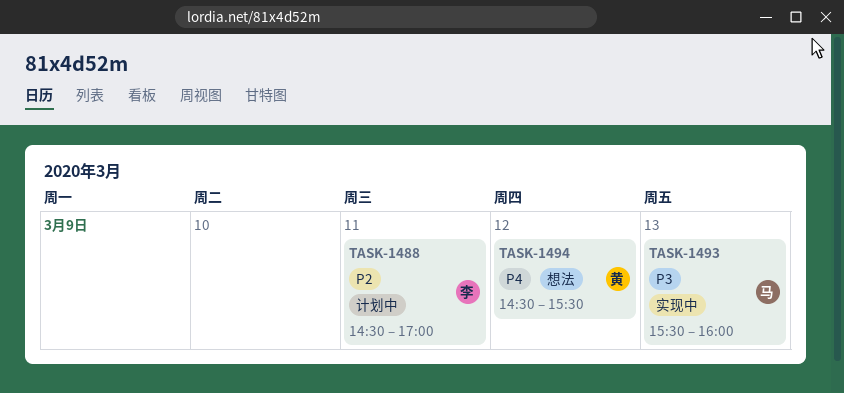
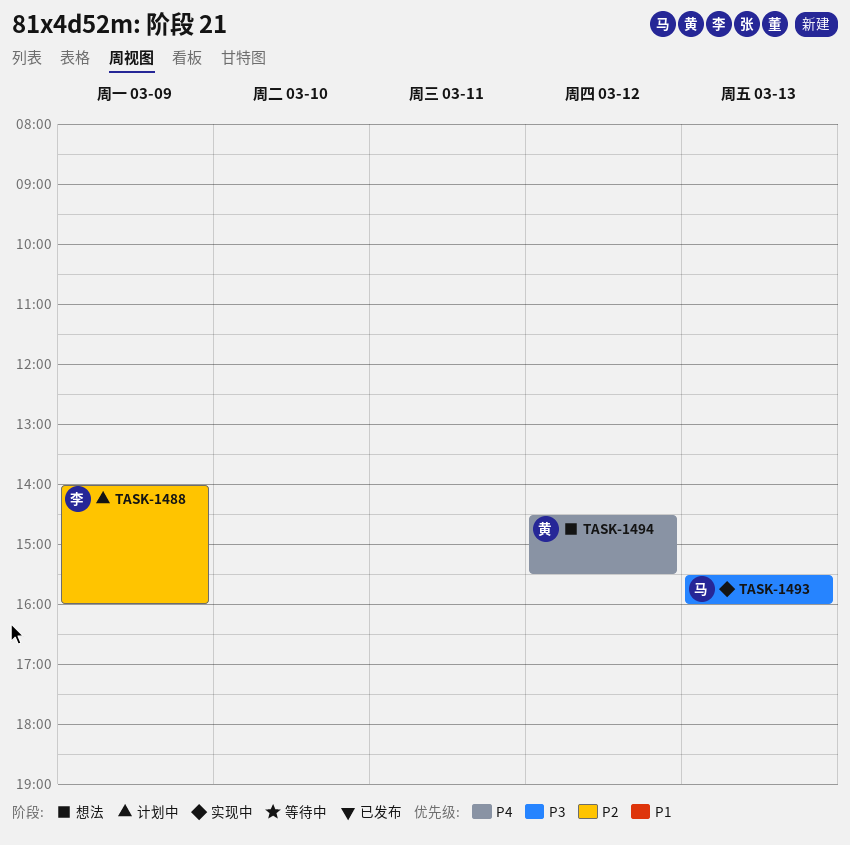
TASK-1488, day: Mar 11 -> Mar 9
TASK-1488, begins: 14:30 -> 14:00
TASK-1488, ends: 17:00 -> 16:00

